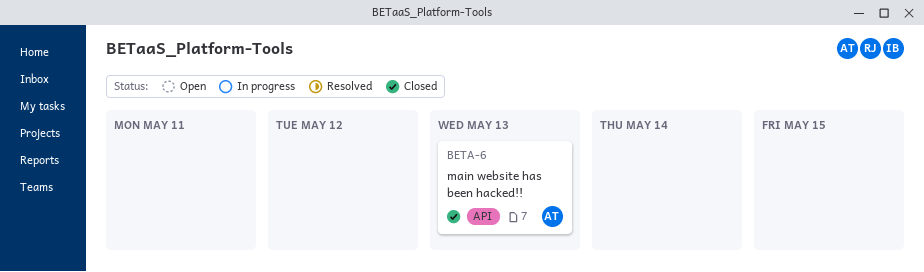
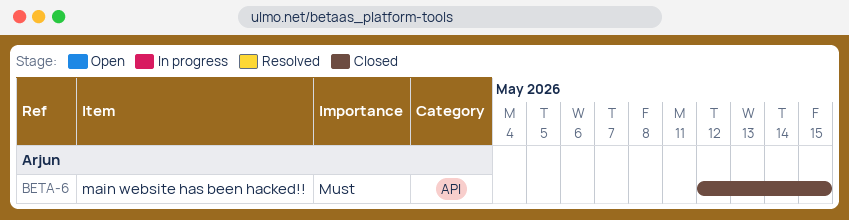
BETA-6, due: May 13 -> May 15

